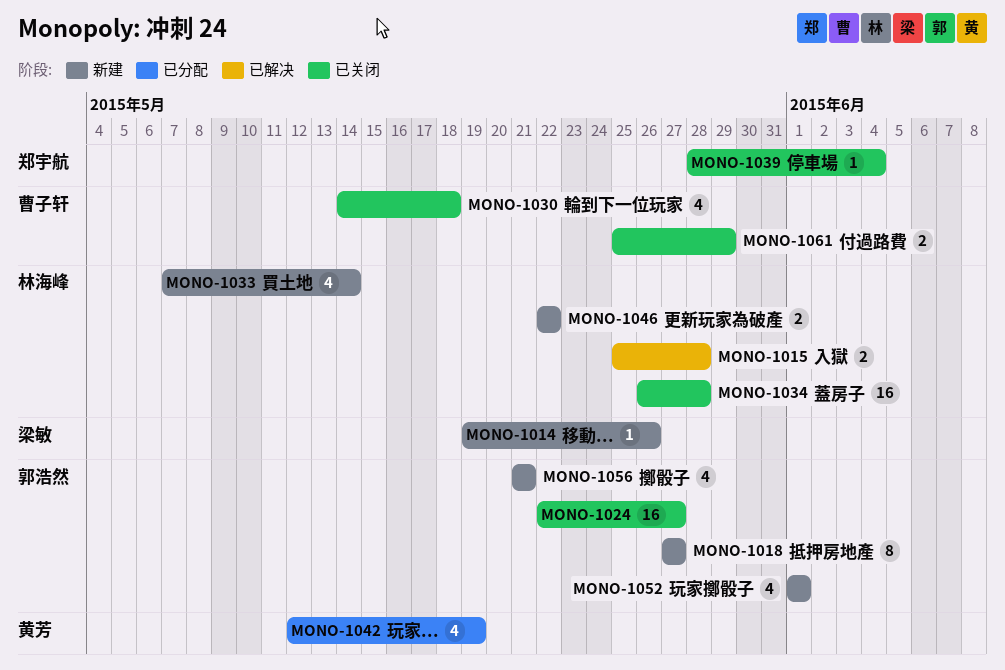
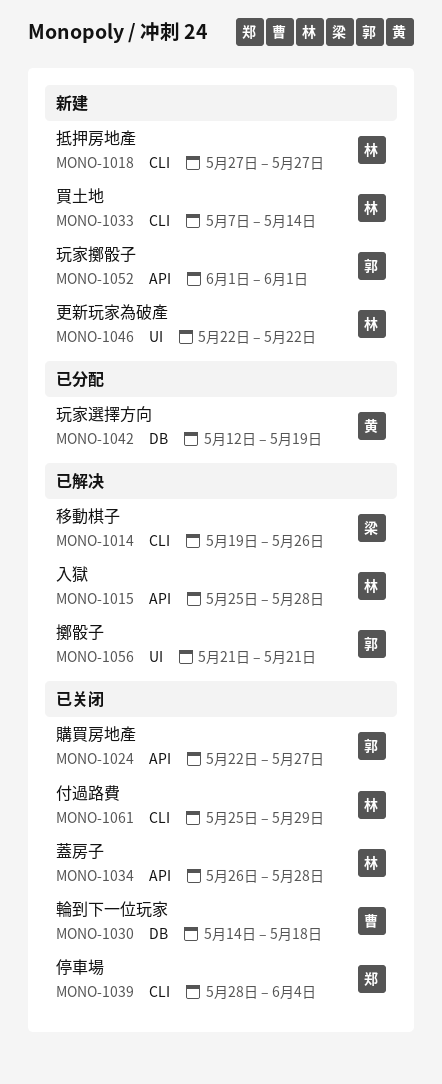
MONO-1014, status: 新建 -> 已解决
MONO-1018, owner: 郭浩然 -> 林海峰
MONO-1056, status: 新建 -> 已解决
MONO-1061, owner: 曹子轩 -> 林海峰

